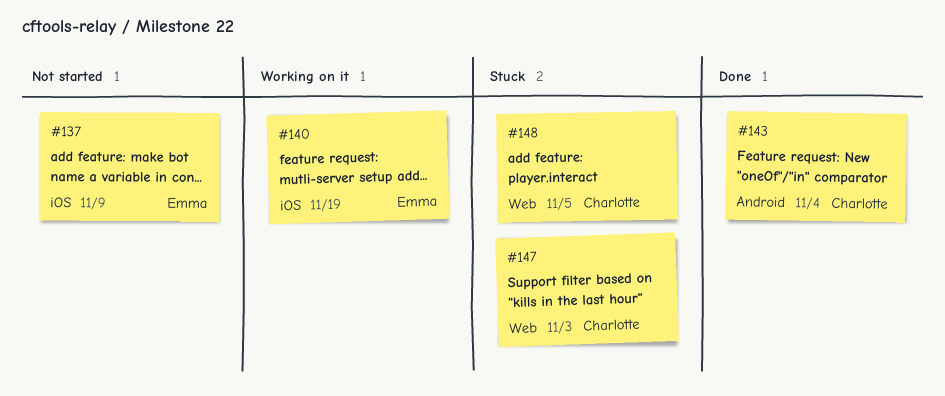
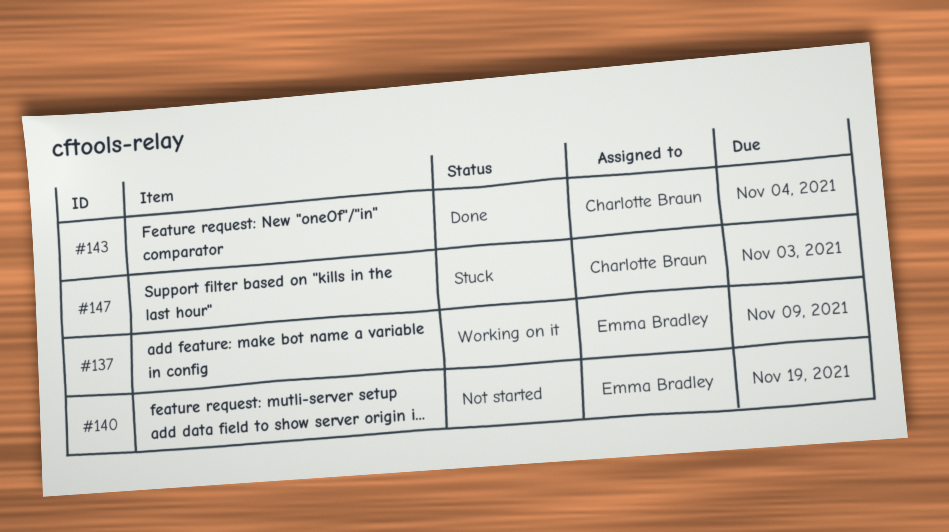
#137, status: Not started -> Working on it
#140, status: Working on it -> Not started
#148: present -> none

